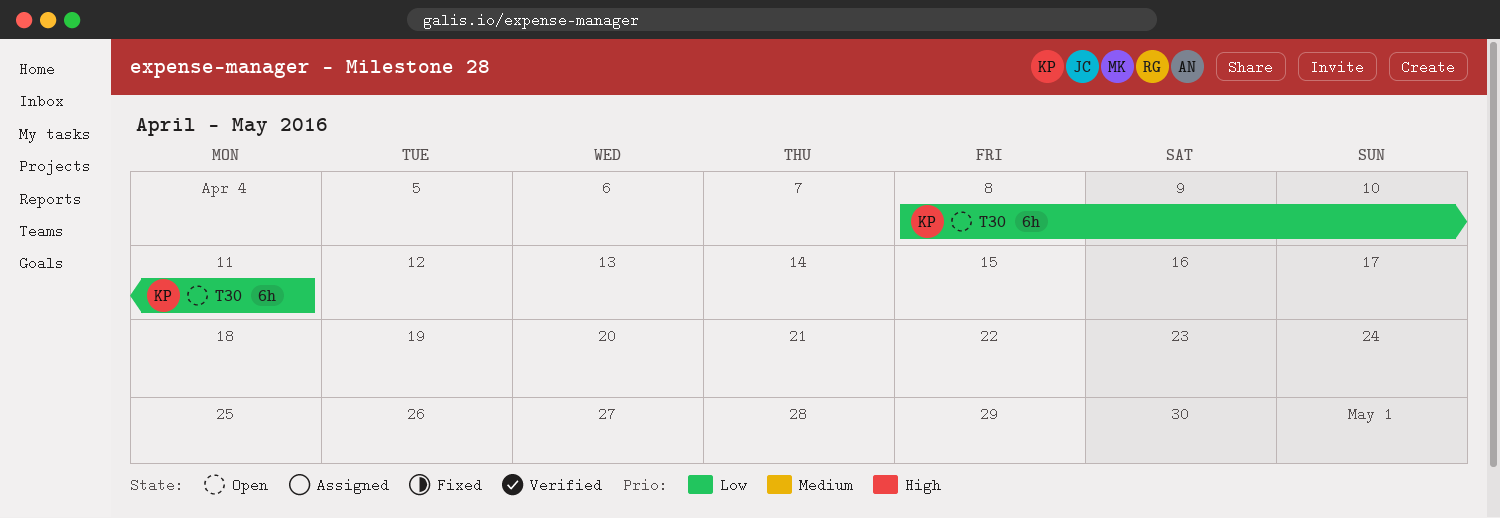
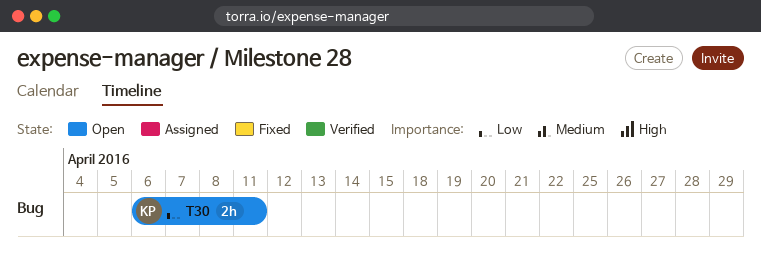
T30, estimate: 6h -> 2h
T30, start: Apr 8 -> Apr 6

